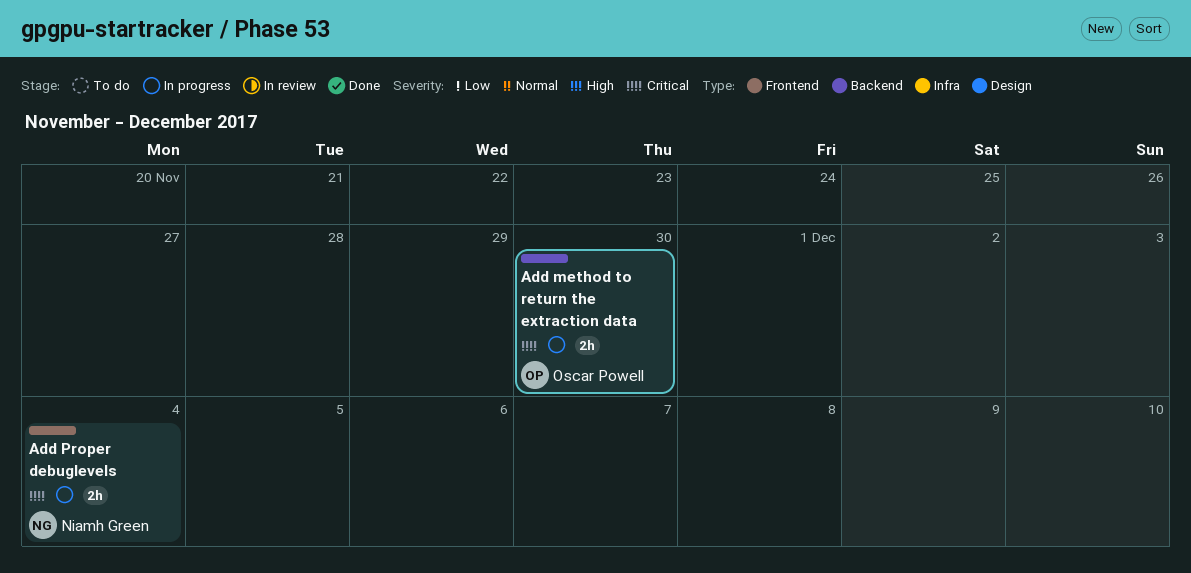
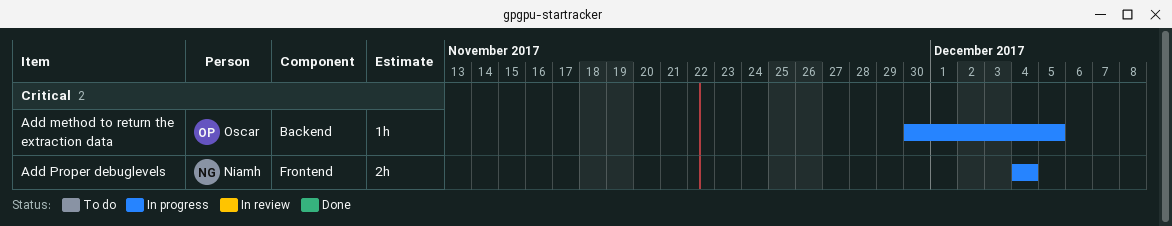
Add method to return the extraction data, estimate: 2h -> 1h
Add method to return the extraction data, due: Nov 30 -> Dec 5

